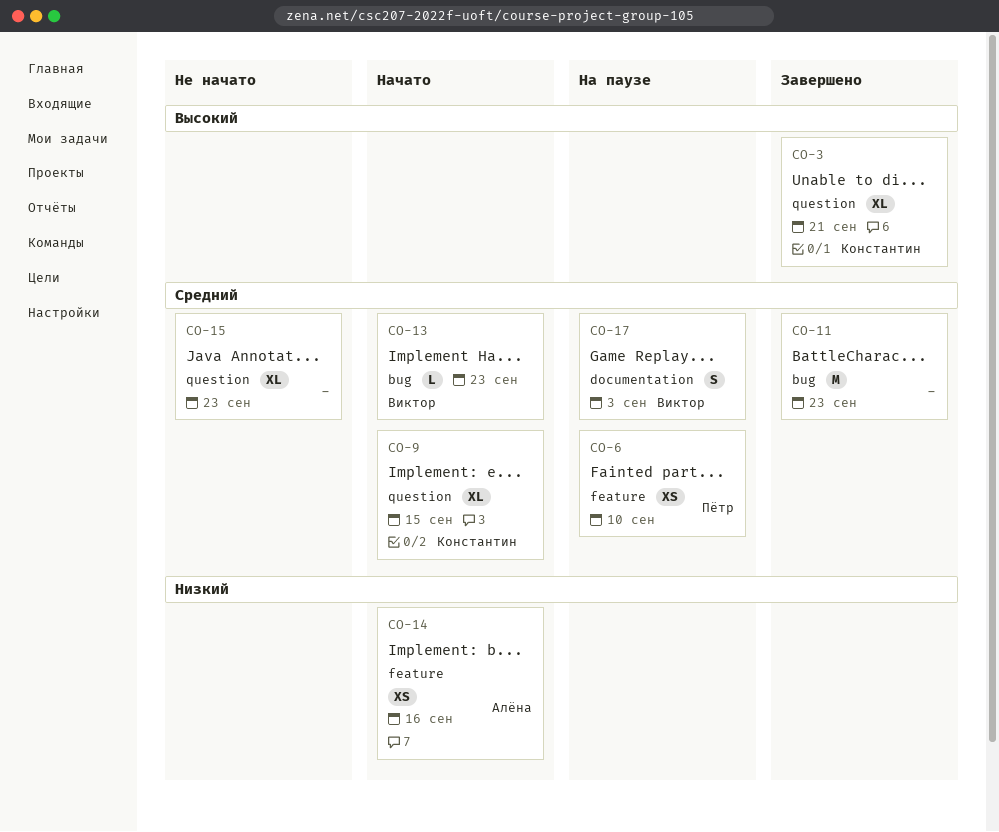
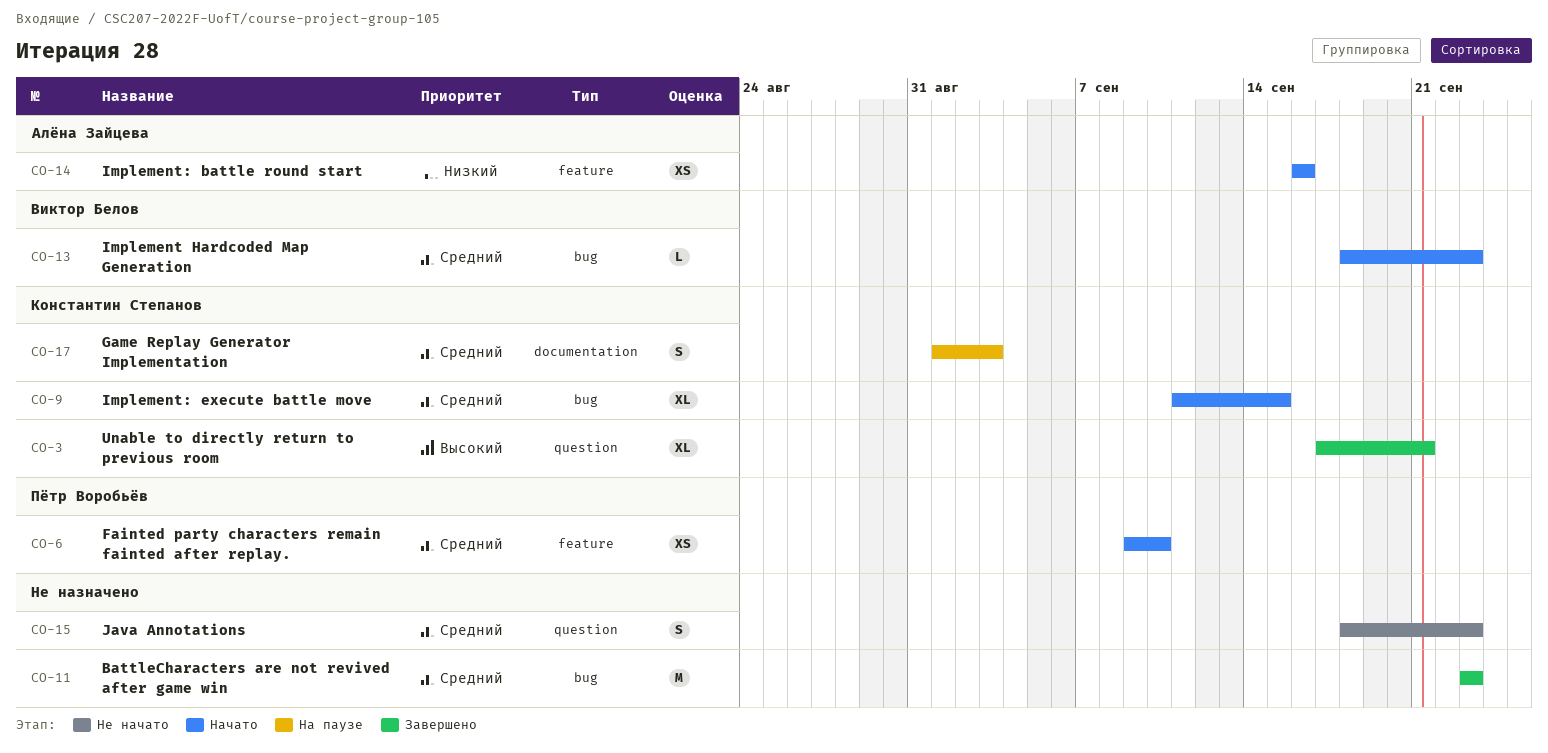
CO-6, status: На паузе -> Начато
CO-9, label: question -> bug
CO-15, estimate: XL -> S
CO-17, owner: Виктор Белов -> Константин Степанов

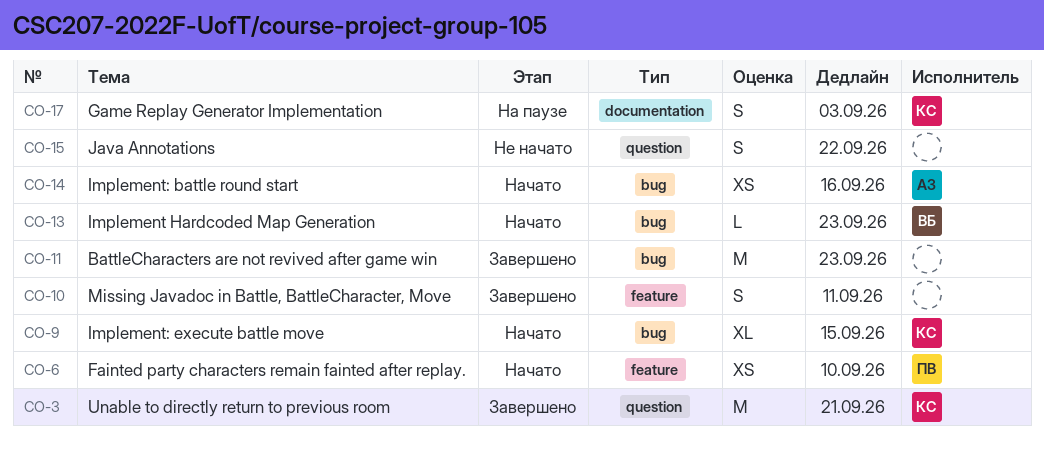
CO-3, estimate: XL -> M
CO-10: none -> present
CO-14, label: feature -> bug
CO-15, due: Sep 23 -> Sep 22

